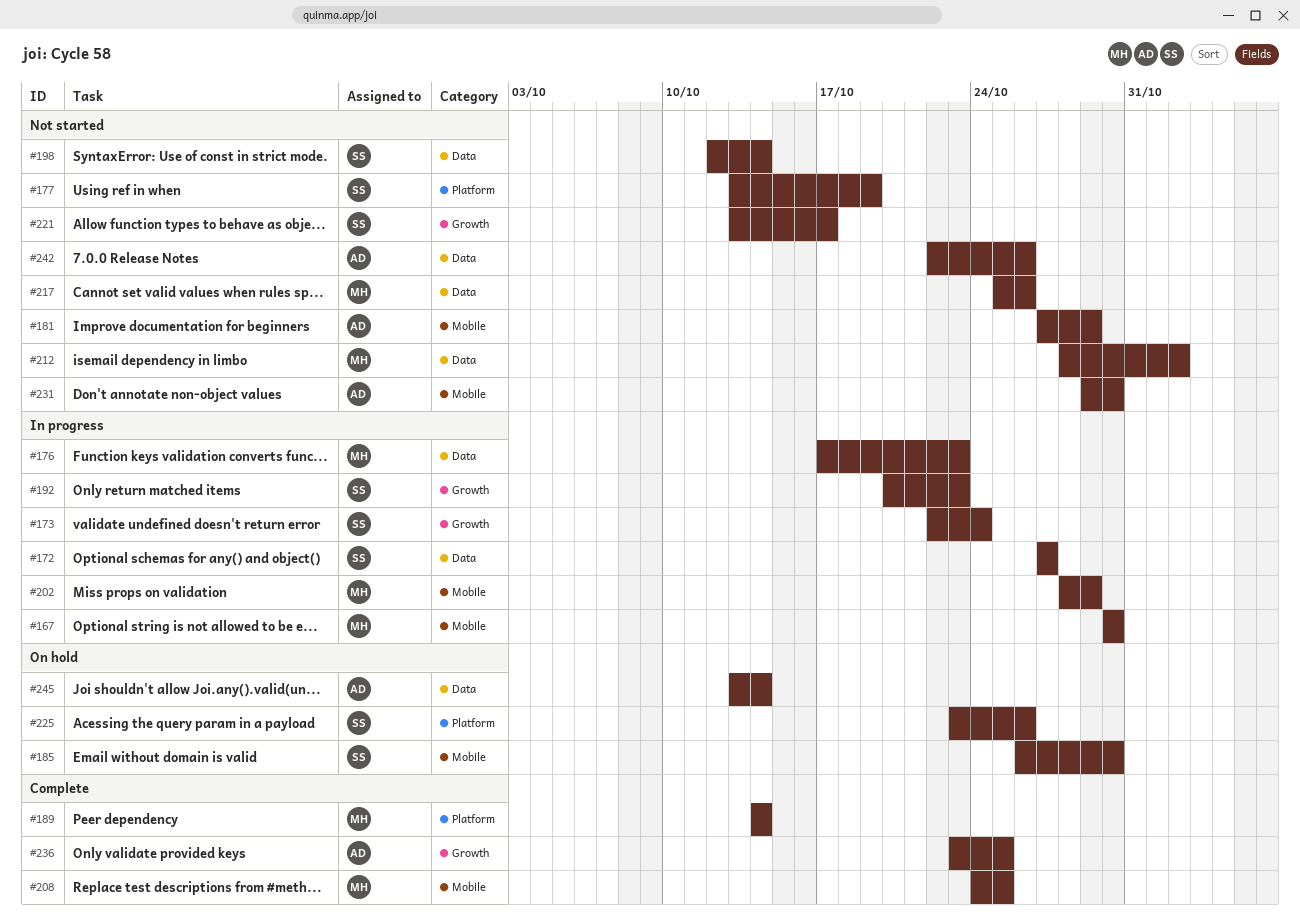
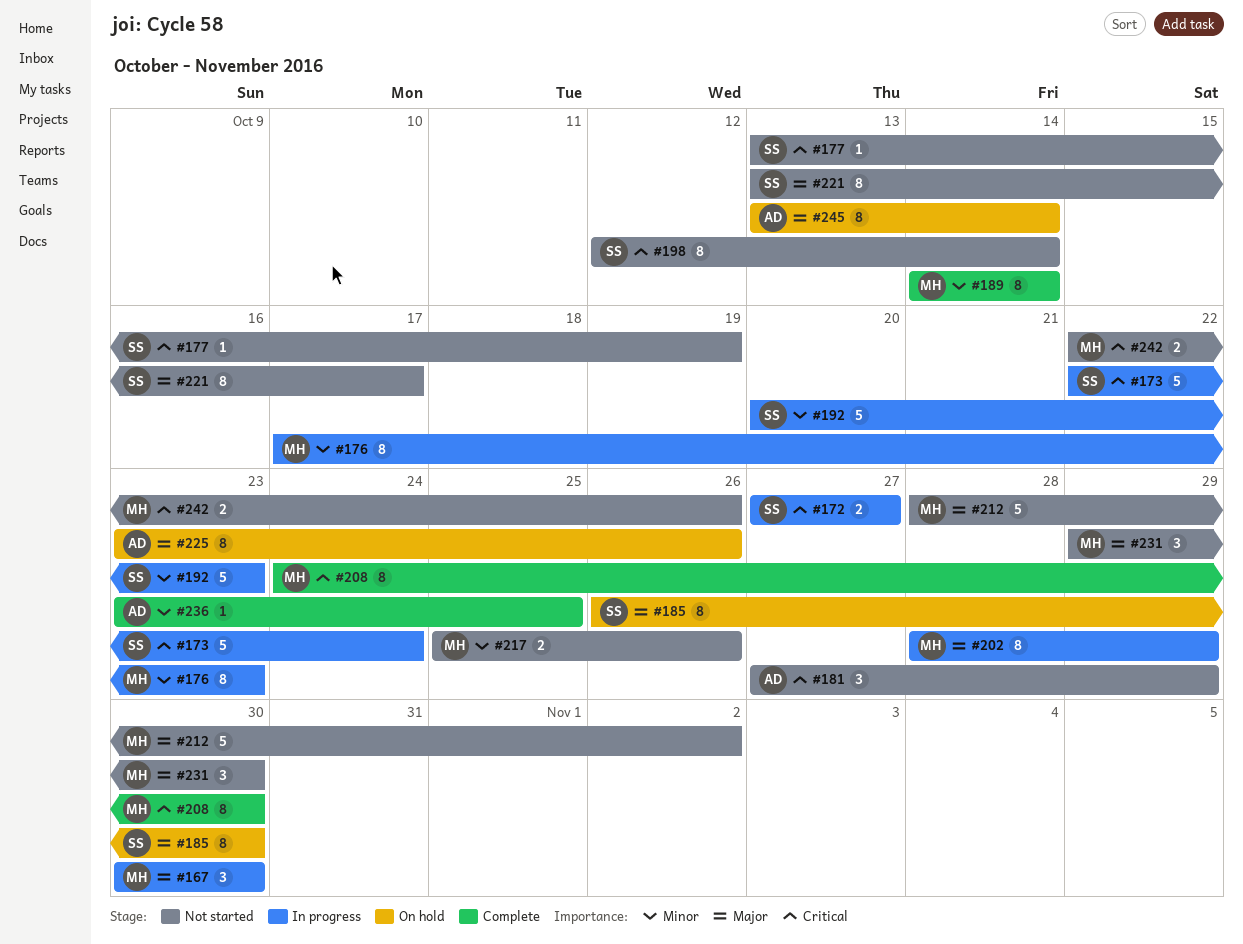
#208, due: Oct 25 -> Oct 30
#225, owner: SS -> AD
#231, owner: AD -> MH
#242, owner: AD -> MH

